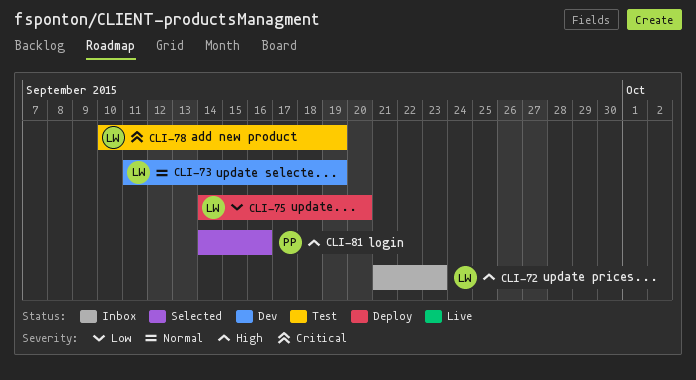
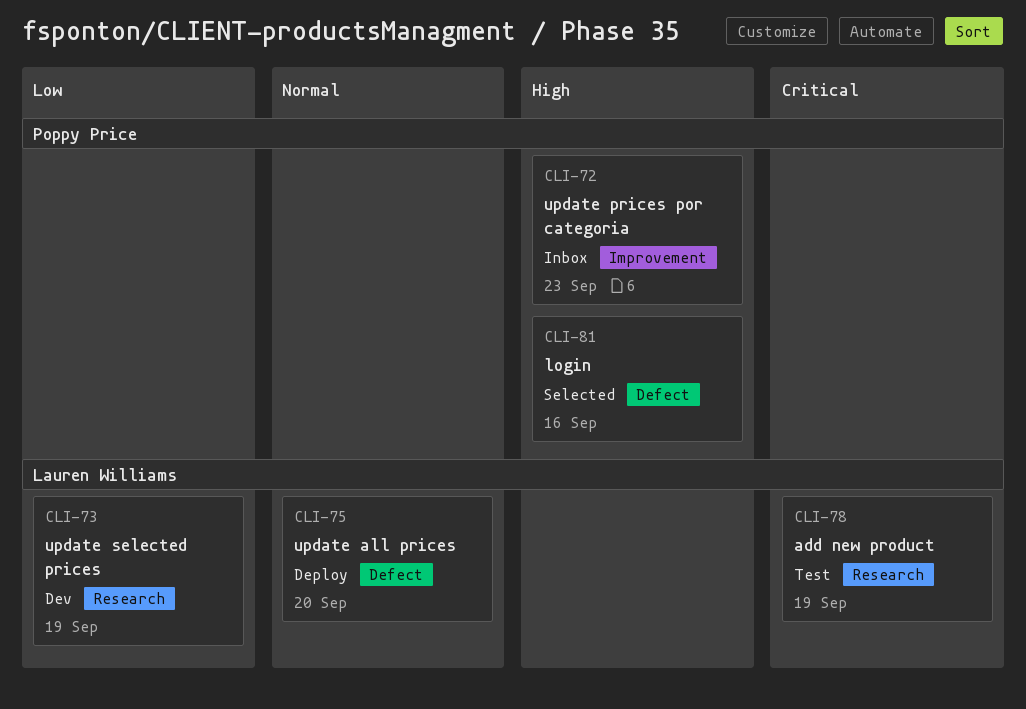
CLI-72, owner: Lauren Williams -> Poppy Price
CLI-73, priority: Normal -> Low
CLI-75, priority: Low -> Normal

